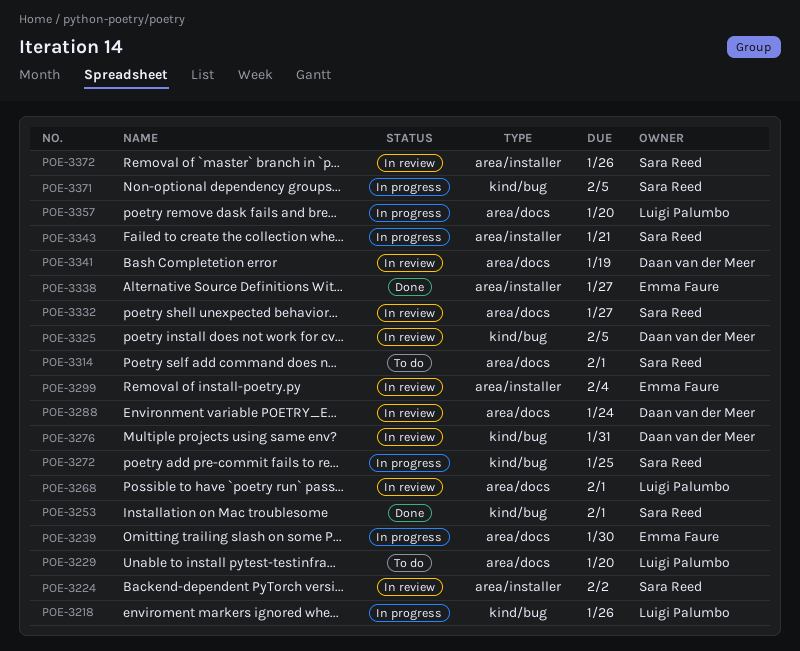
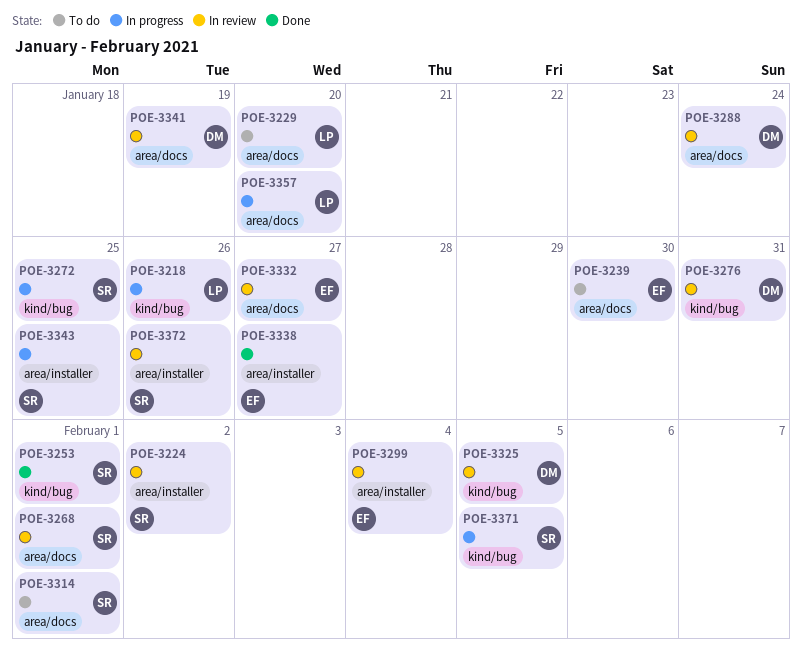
POE-3239, status: In progress -> To do
POE-3268, owner: Luigi Palumbo -> Sara Reed
POE-3332, owner: Sara Reed -> Emma Faure
POE-3343, due: Jan 21 -> Jan 25

